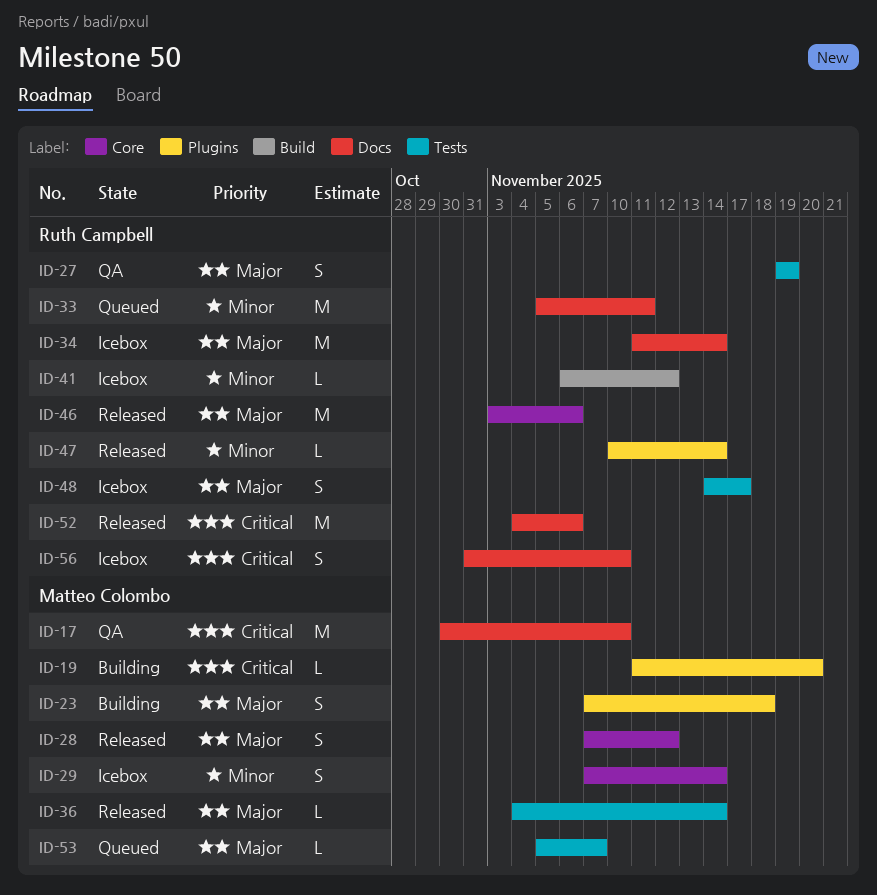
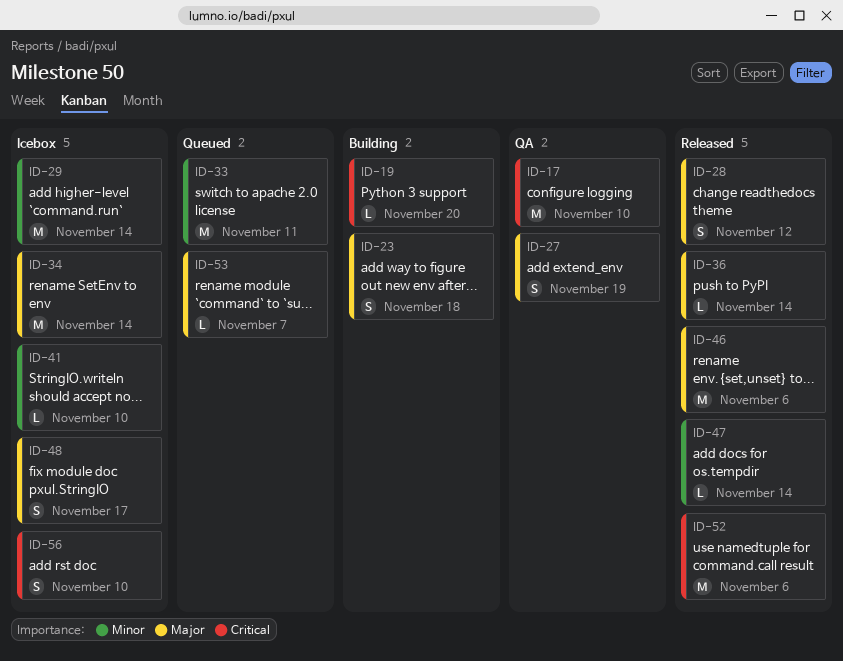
ID-29, estimate: S -> M
ID-41, due: Nov 12 -> Nov 10

